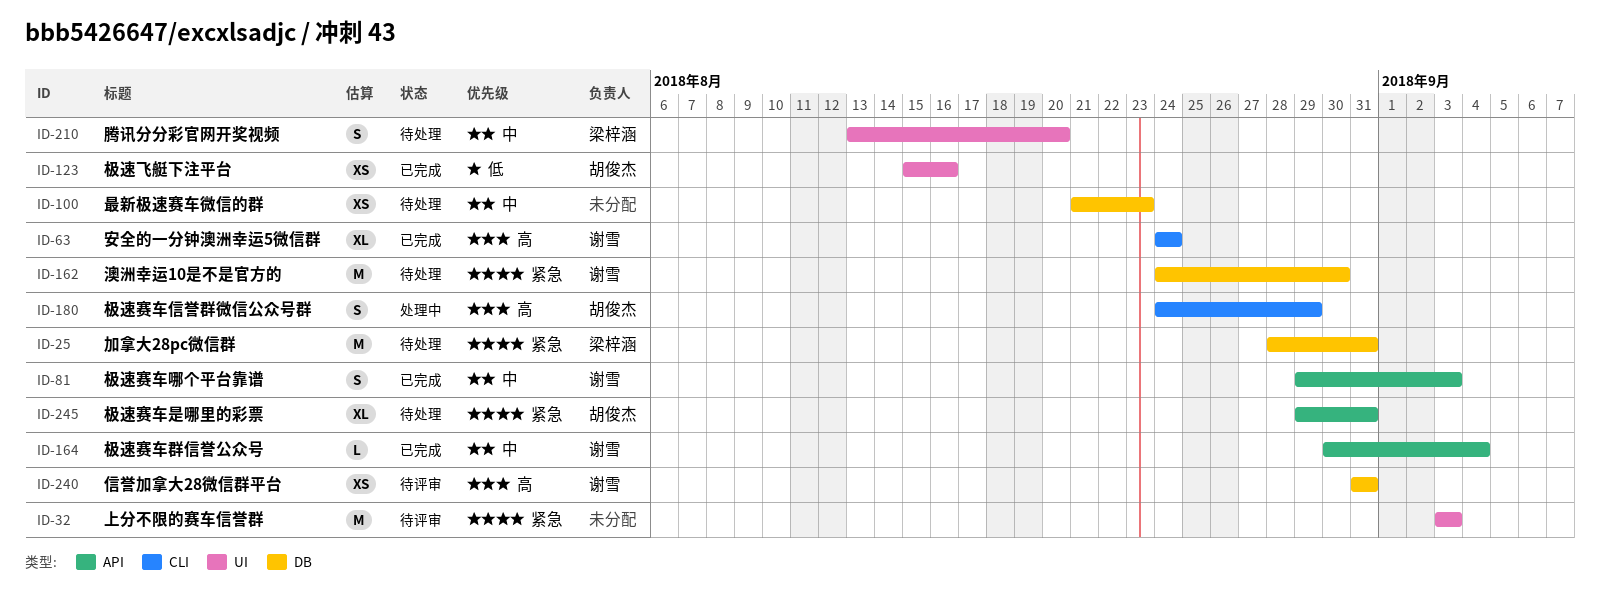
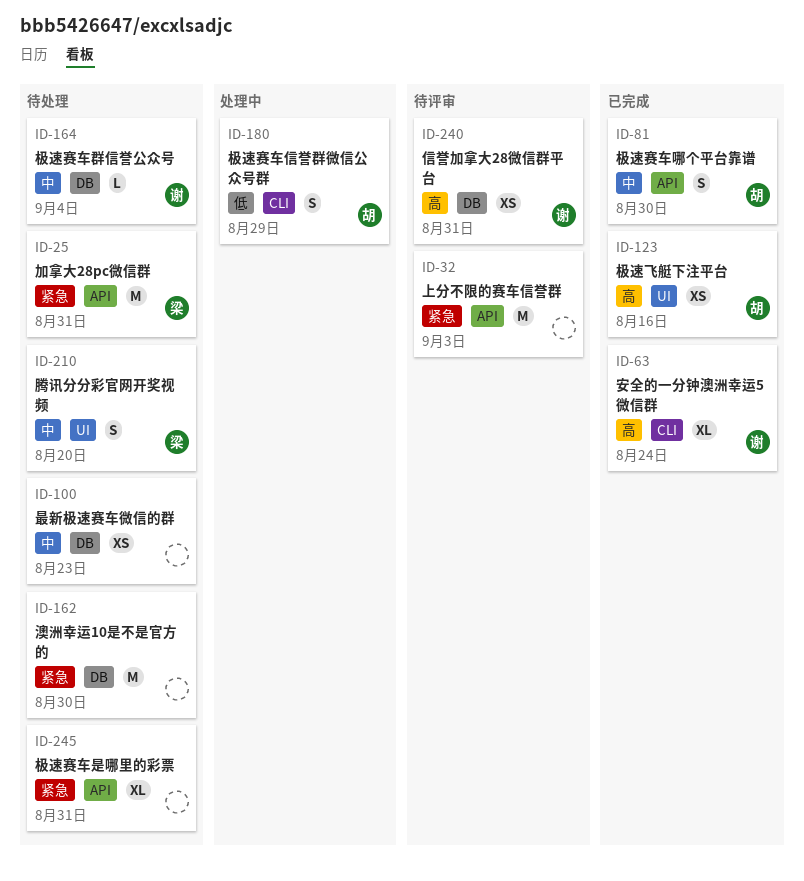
ID-25, label: DB -> API
ID-32, label: UI -> API
ID-81, owner: 谢雪 -> 胡俊杰
ID-81, due: Sep 3 -> Aug 30
ID-123, priority: 低 -> 高
ID-162, owner: 谢雪 -> none
ID-164, status: 已完成 -> 待处理
ID-164, label: API -> DB
ID-180, priority: 高 -> 低
ID-245, owner: 胡俊杰 -> none

